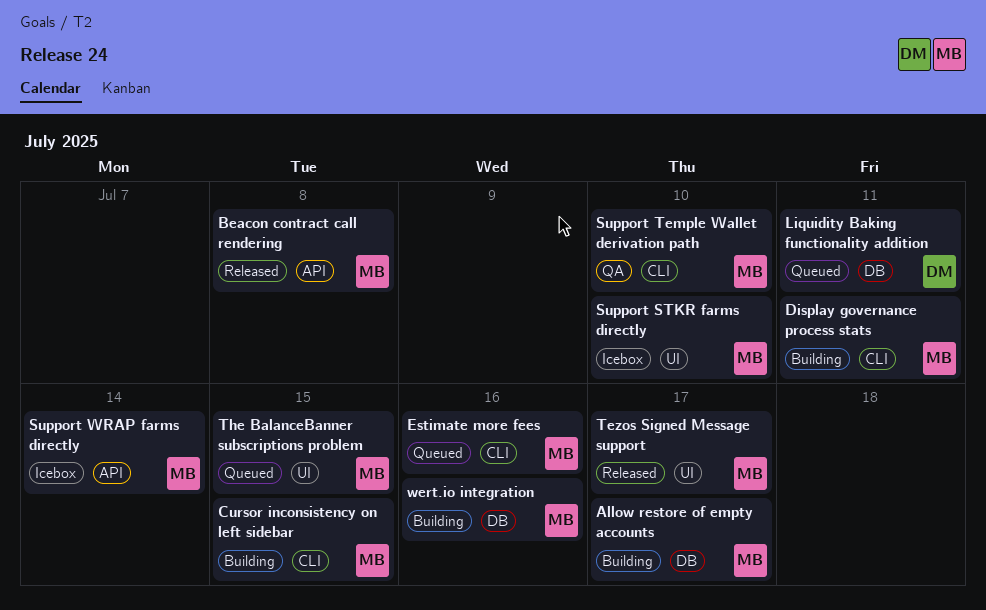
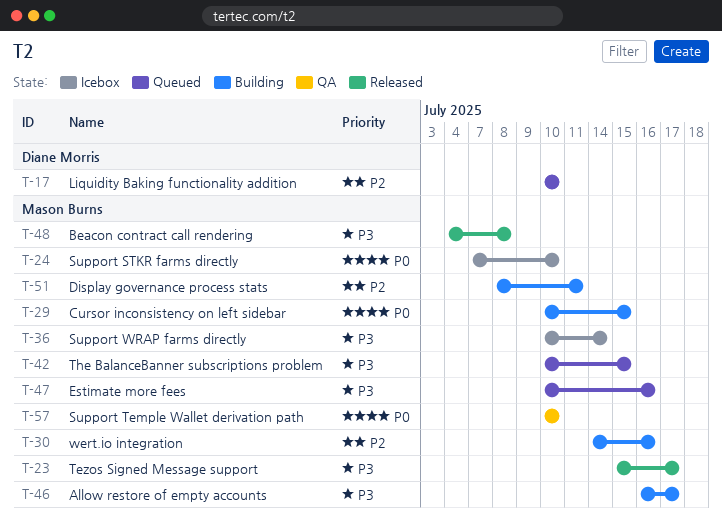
Liquidity Baking functionality addition, due: Jul 11 -> Jul 10

